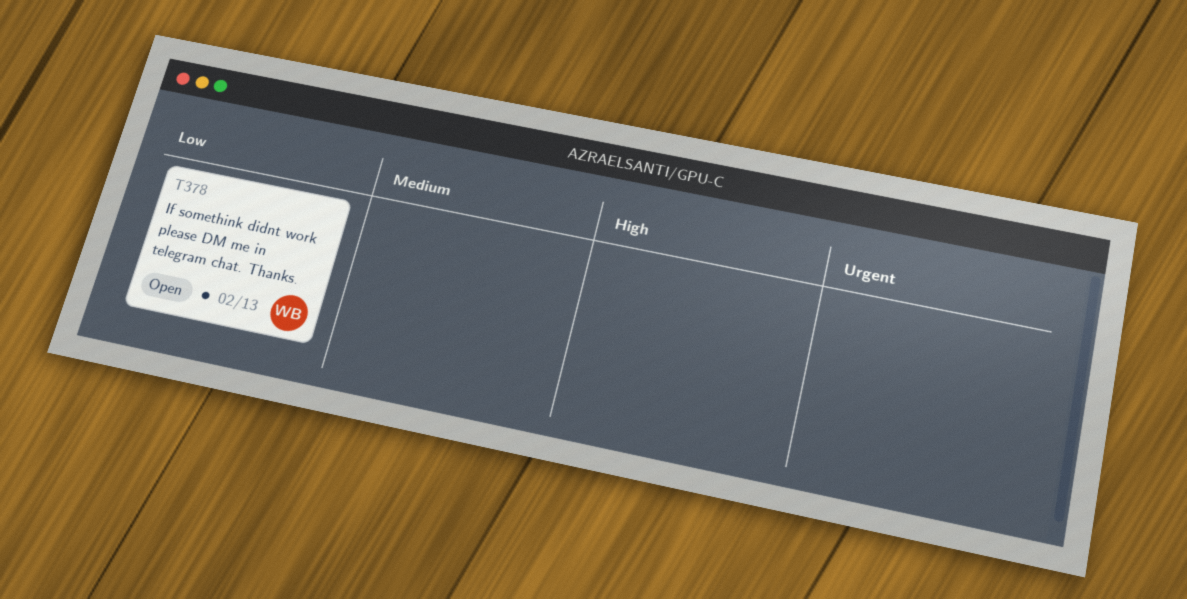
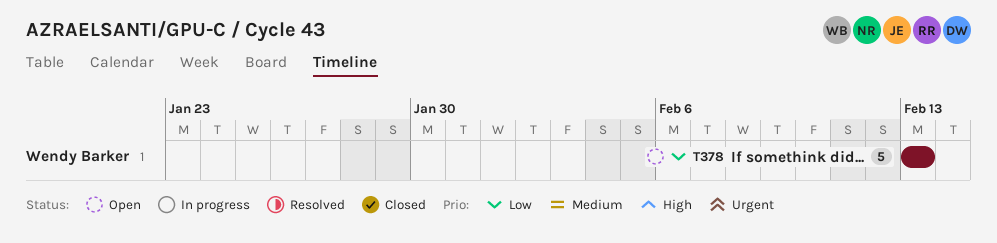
T378, estimate: 1 -> 5

